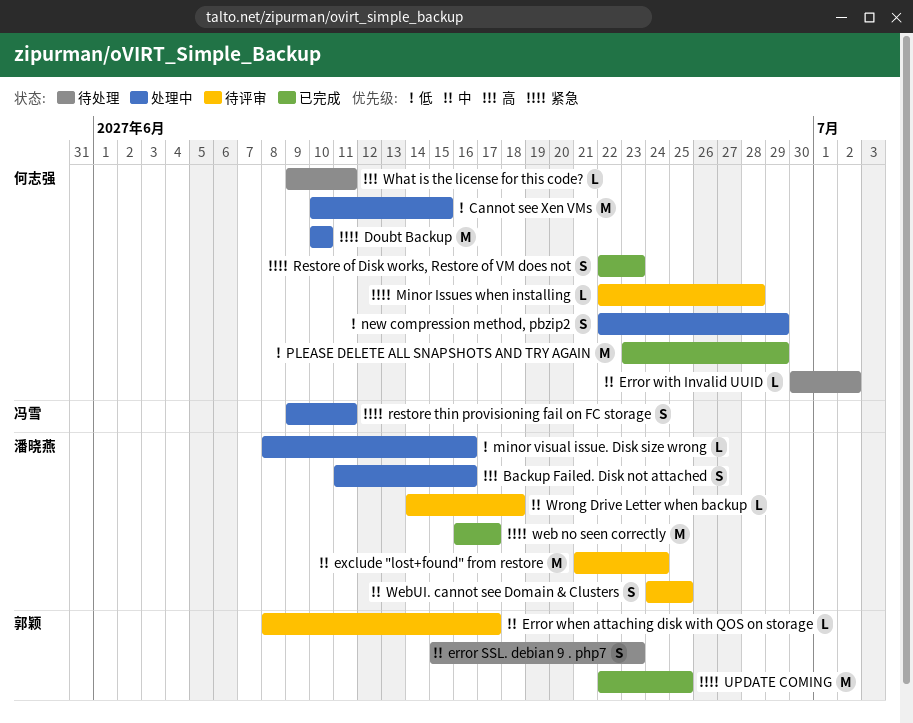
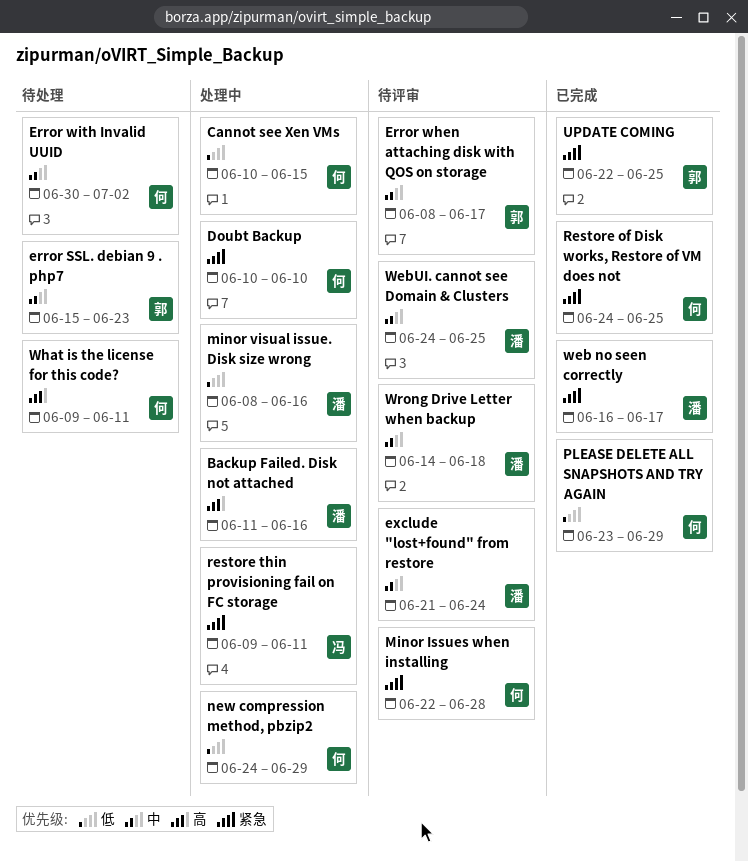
new compression method, pbzip2, start: Jun 22 -> Jun 24
Restore of Disk works, Restore of VM does not, start: Jun 22 -> Jun 24
Restore of Disk works, Restore of VM does not, due: Jun 23 -> Jun 25

